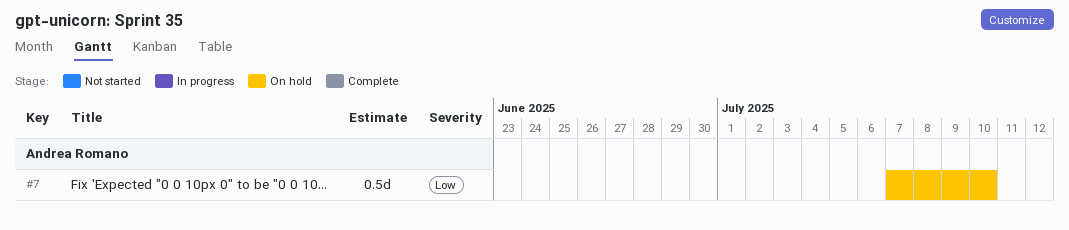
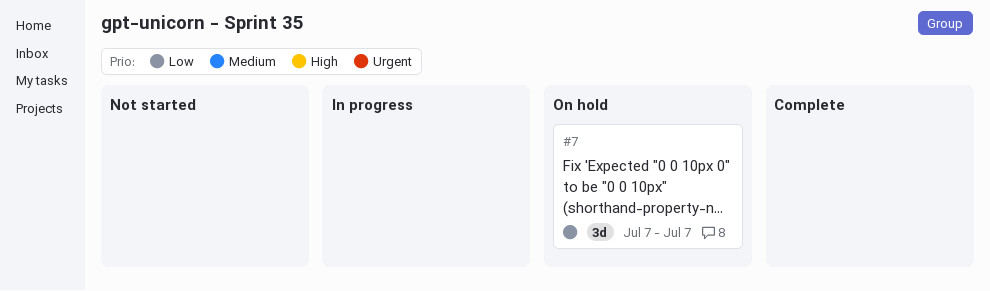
#7, estimate: 0.5d -> 3d
#7, due: Jul 10 -> Jul 7

